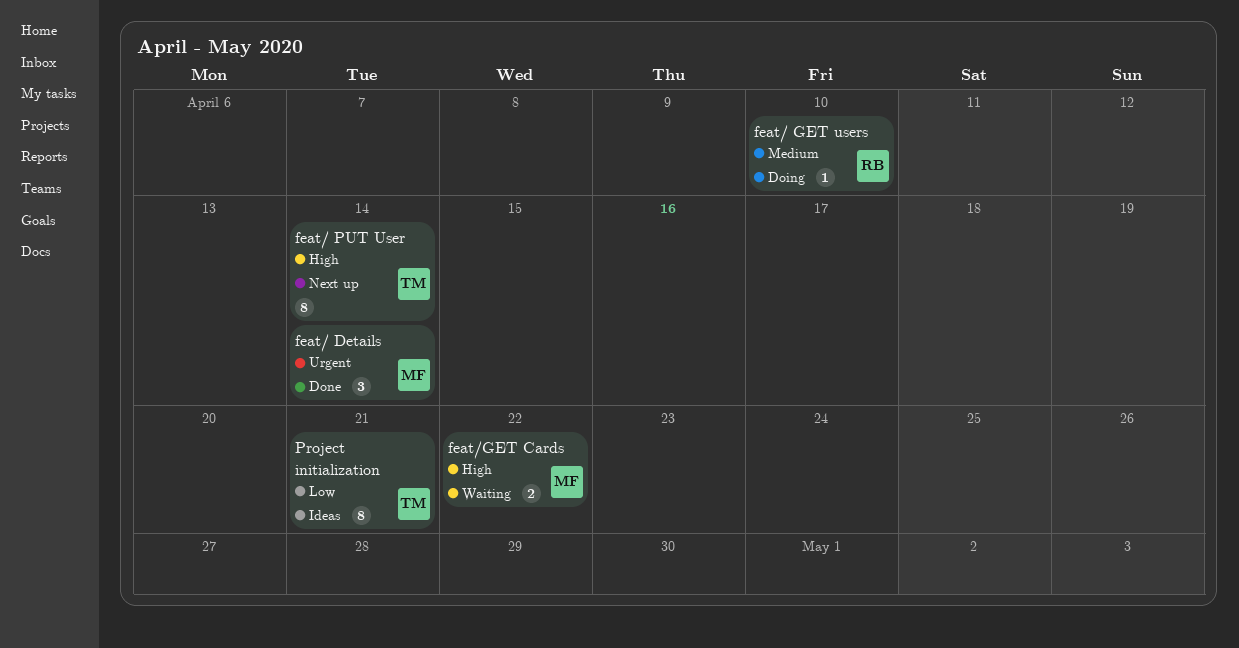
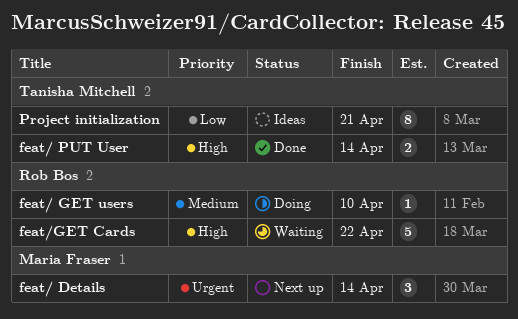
feat/ Details, status: Done -> Next up
feat/ PUT User, status: Next up -> Done
feat/ PUT User, estimate: 8 -> 2
feat/GET Cards, owner: Maria Fraser -> Rob Bos
feat/GET Cards, estimate: 2 -> 5

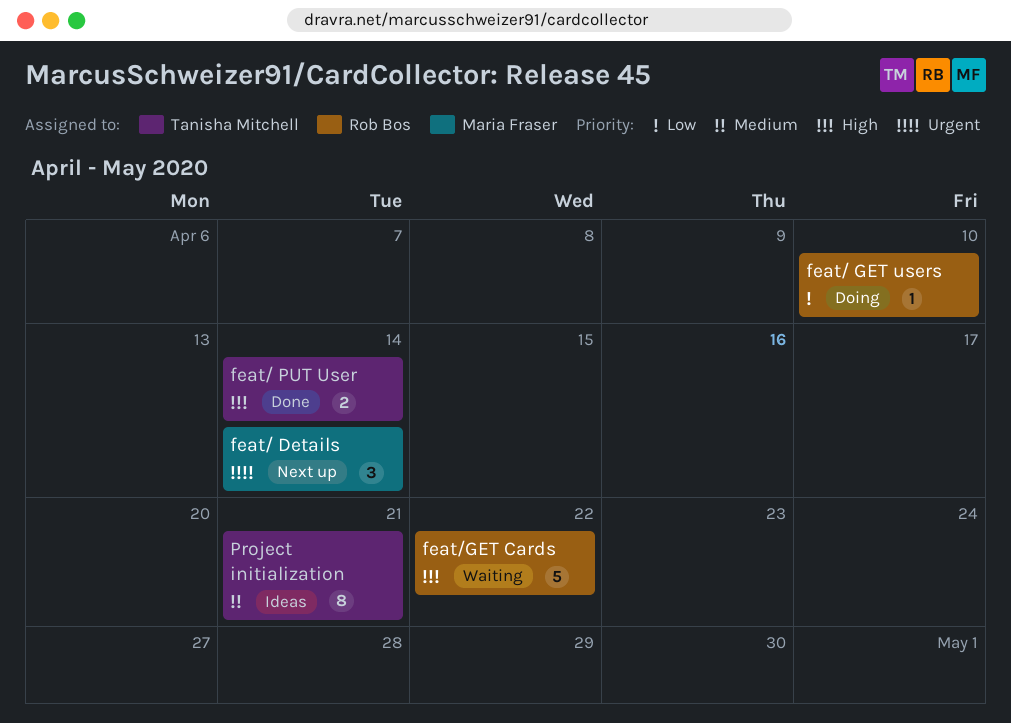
feat/ GET users, priority: Medium -> Low
Project initialization, priority: Low -> Medium

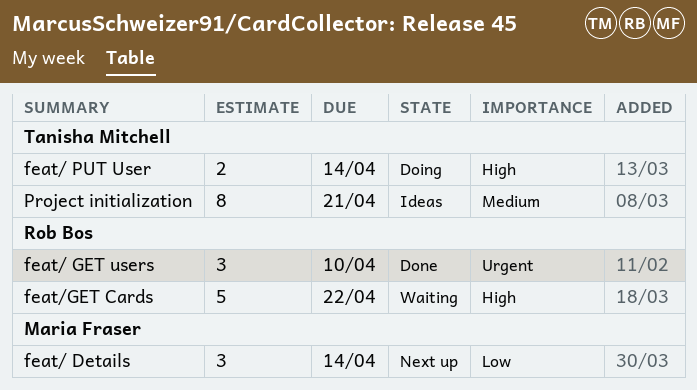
feat/ Details, priority: Urgent -> Low
feat/ GET users, status: Doing -> Done
feat/ GET users, priority: Low -> Urgent
feat/ GET users, estimate: 1 -> 3
feat/ PUT User, status: Done -> Doing

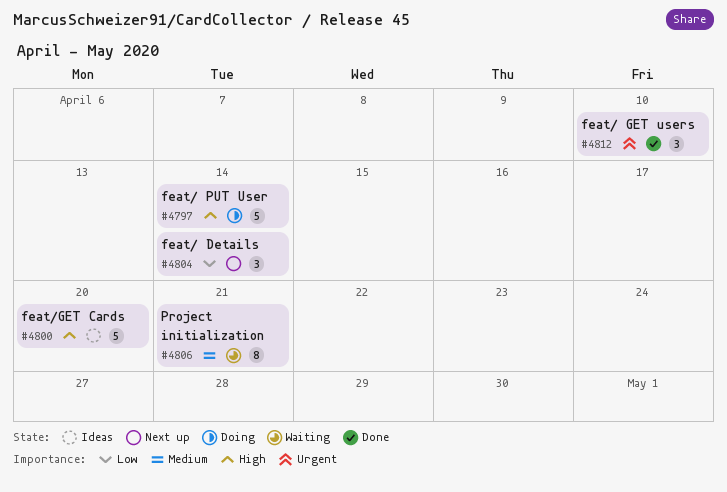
feat/ PUT User, estimate: 2 -> 5
feat/GET Cards, status: Waiting -> Ideas
feat/GET Cards, due: Apr 22 -> Apr 20
Project initialization, status: Ideas -> Waiting

